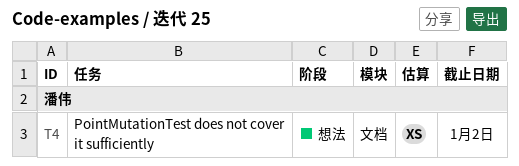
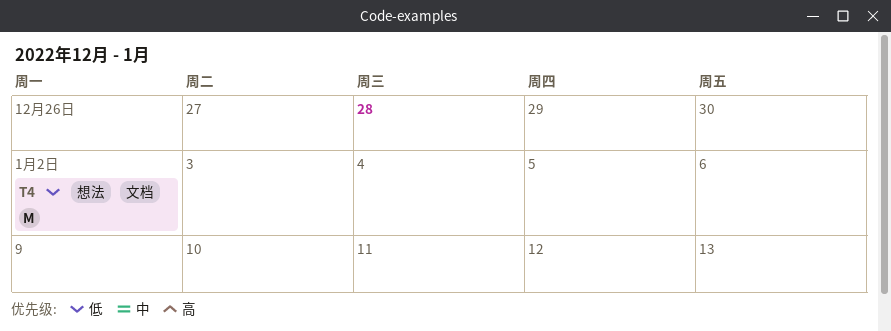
T4, estimate: XS -> M

